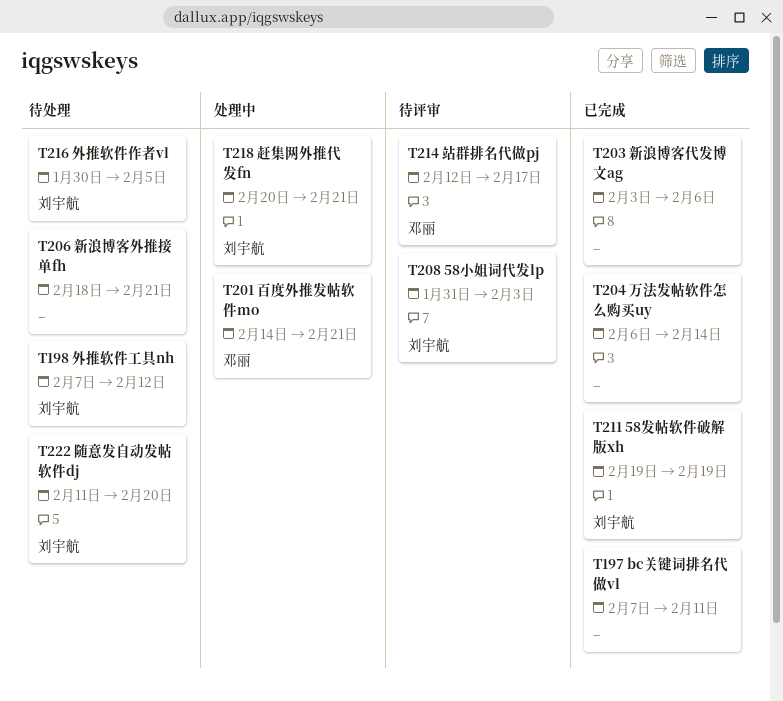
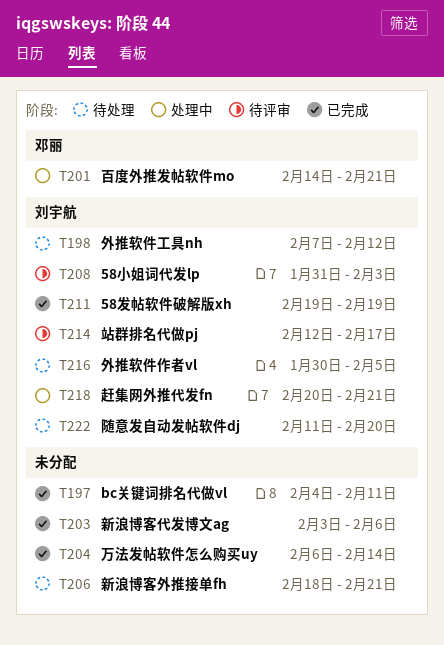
T197, start: Feb 7 -> Feb 4
T214, owner: 邓丽 -> 刘宇航

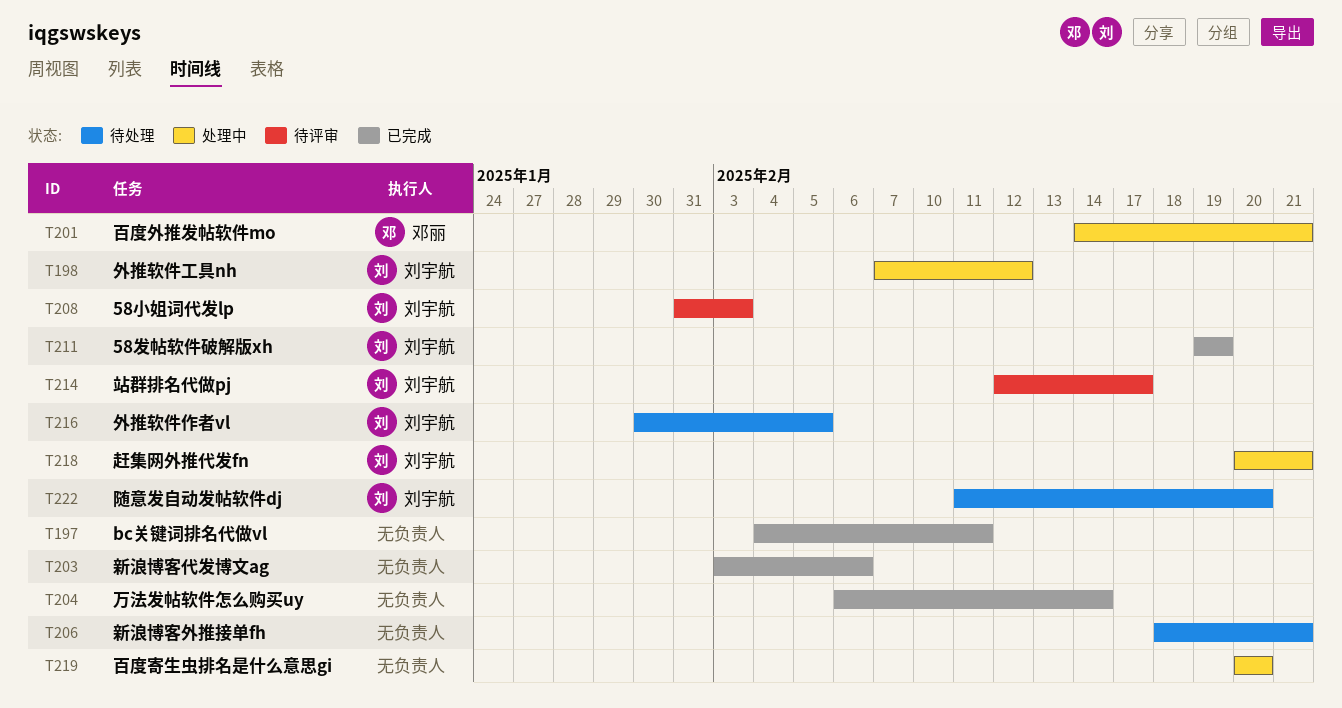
T198, status: 待处理 -> 处理中
T219: none -> present

